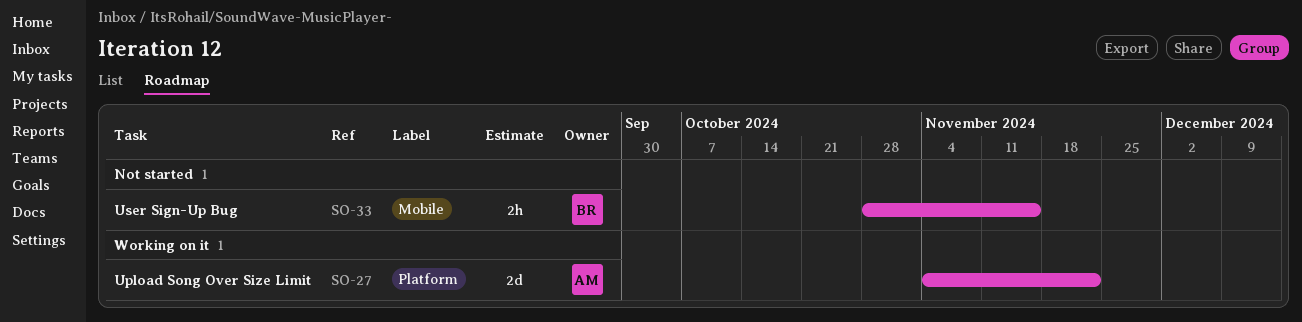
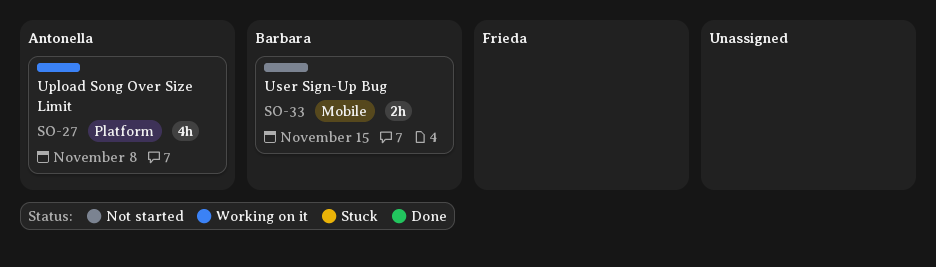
SO-27, estimate: 2d -> 4h
SO-27, due: Nov 22 -> Nov 8

